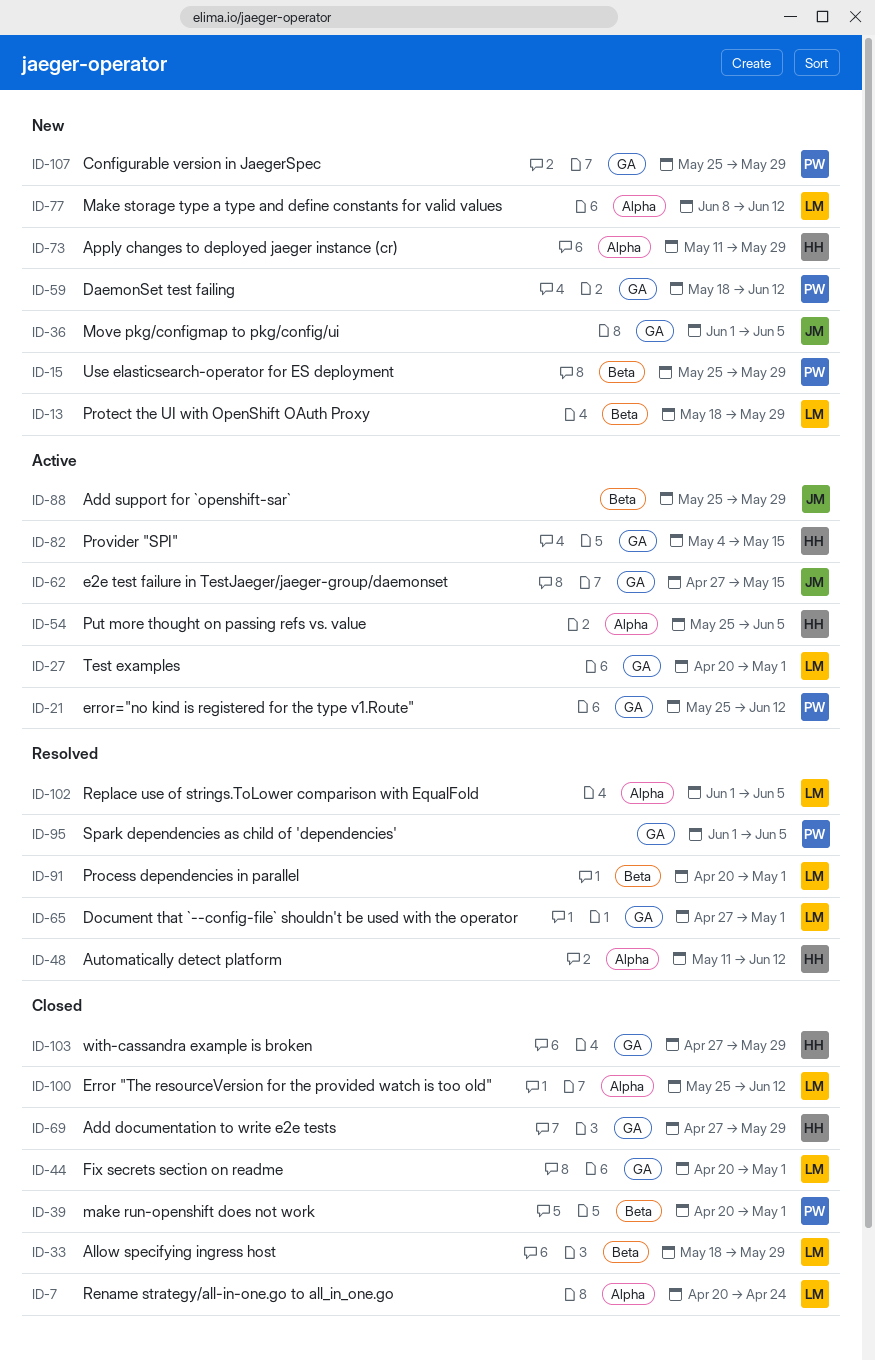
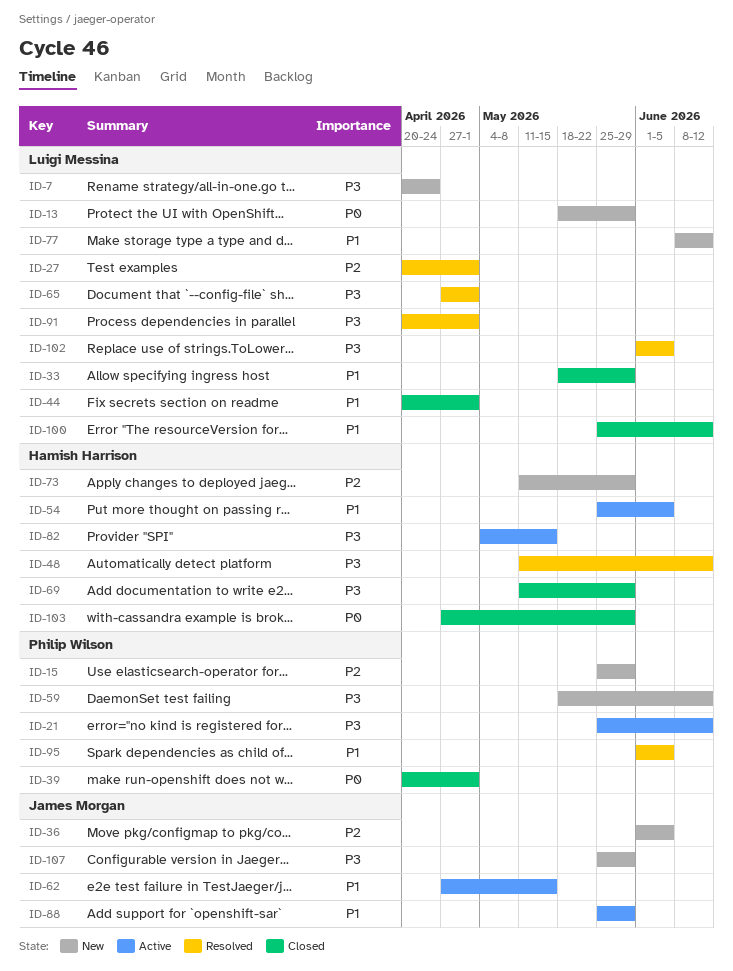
ID-7, status: Closed -> New
ID-27, status: Active -> Resolved
ID-69, start: Apr 27 -> May 11
ID-107, owner: Philip Wilson -> James Morgan

